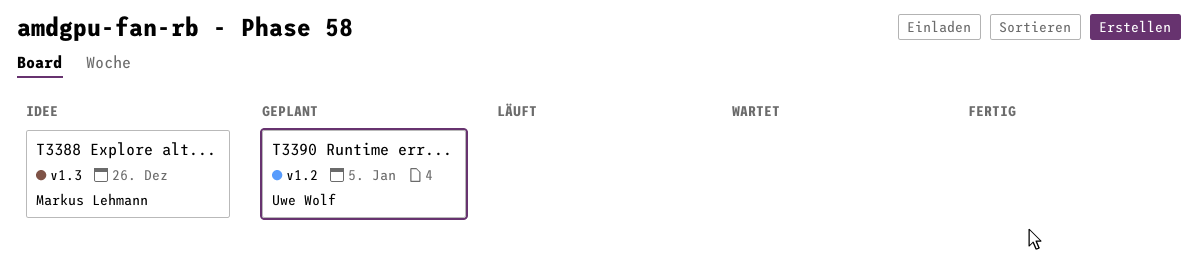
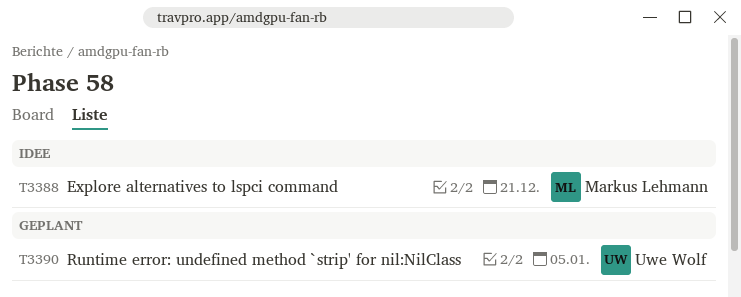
T3388, due: Dec 26 -> Dec 21

